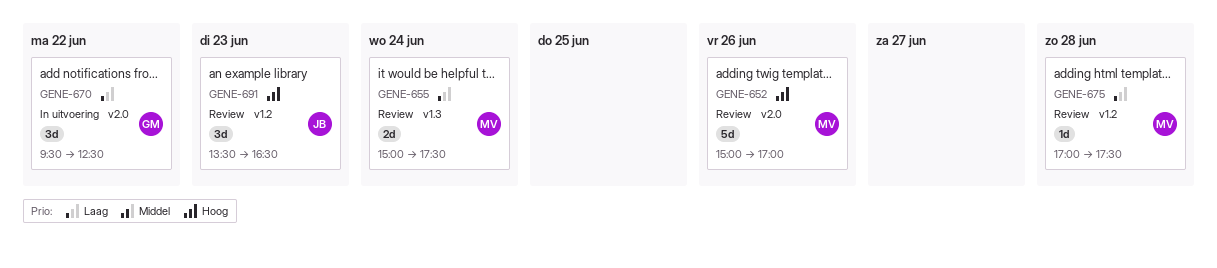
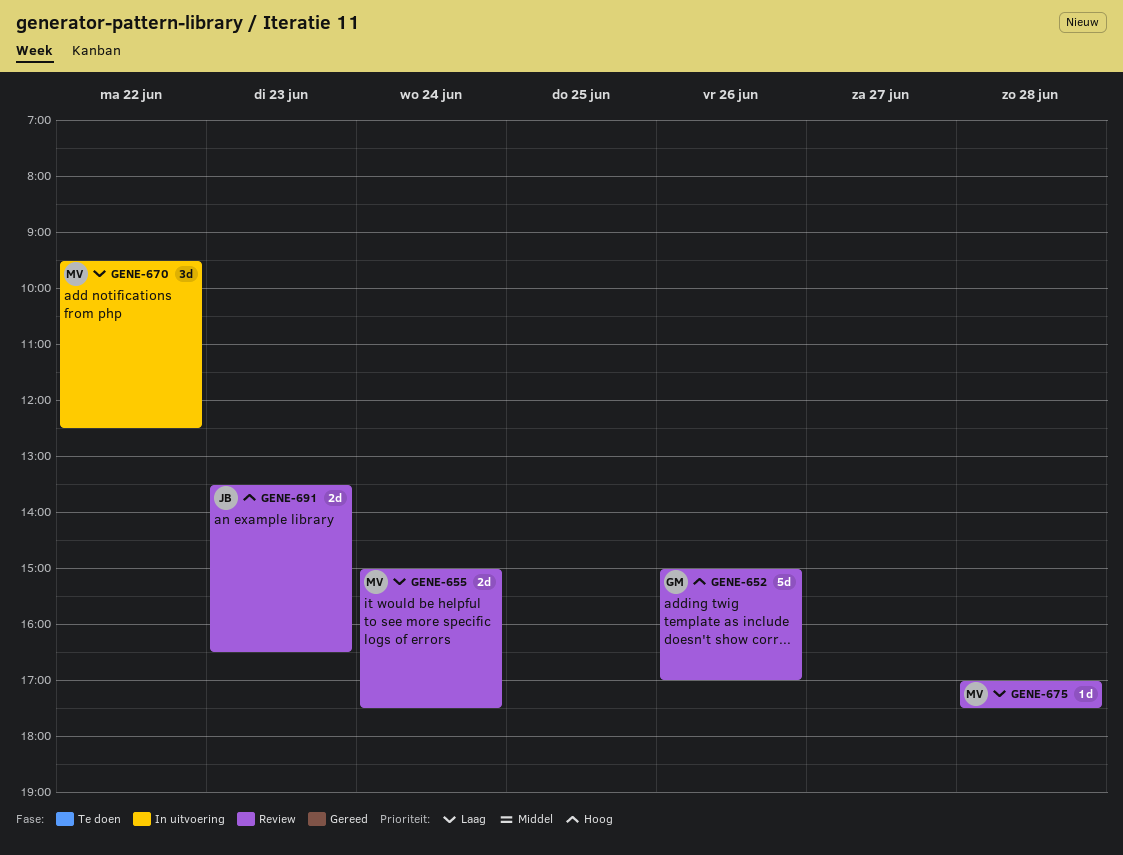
GENE-652, owner: MV -> GM
GENE-670, owner: GM -> MV
GENE-691, estimate: 3d -> 2d

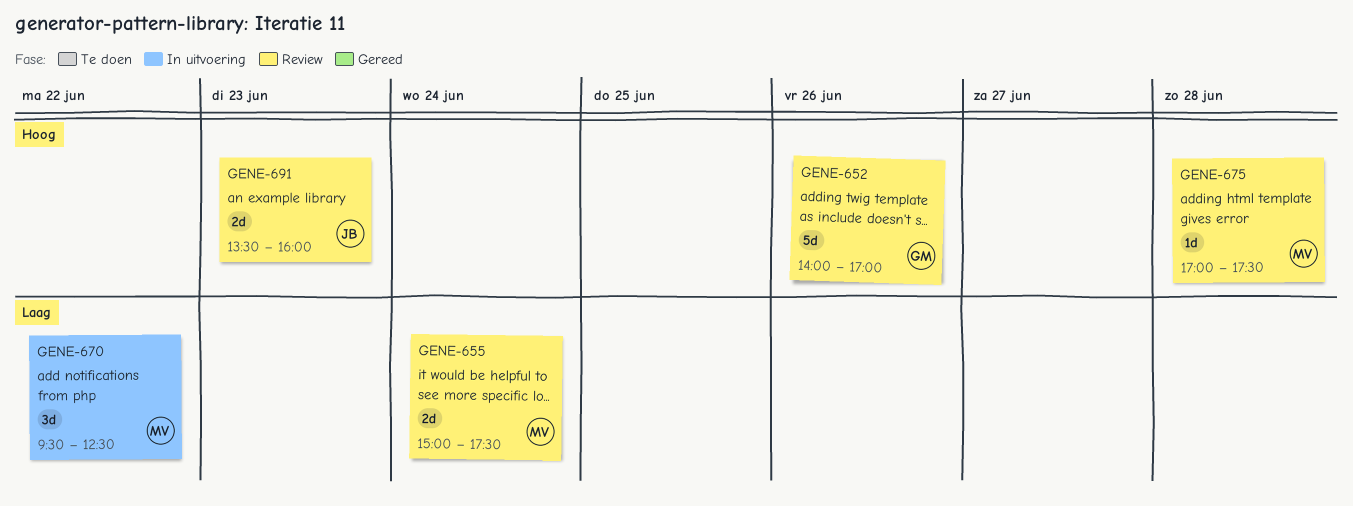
GENE-652, begins: 15:00 -> 14:00
GENE-675, priority: Laag -> Hoog
GENE-691, ends: 16:30 -> 16:00

